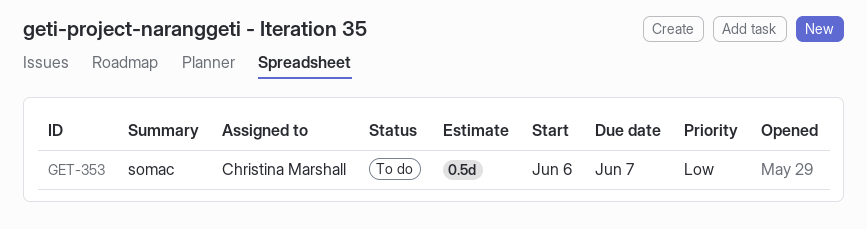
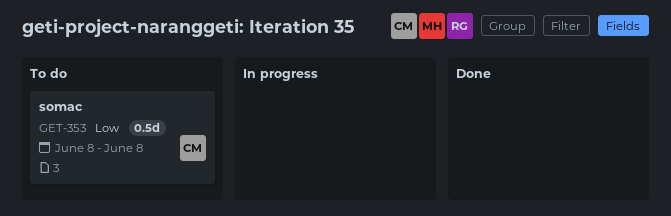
GET-353, start: Jun 6 -> Jun 8
GET-353, due: Jun 7 -> Jun 8

